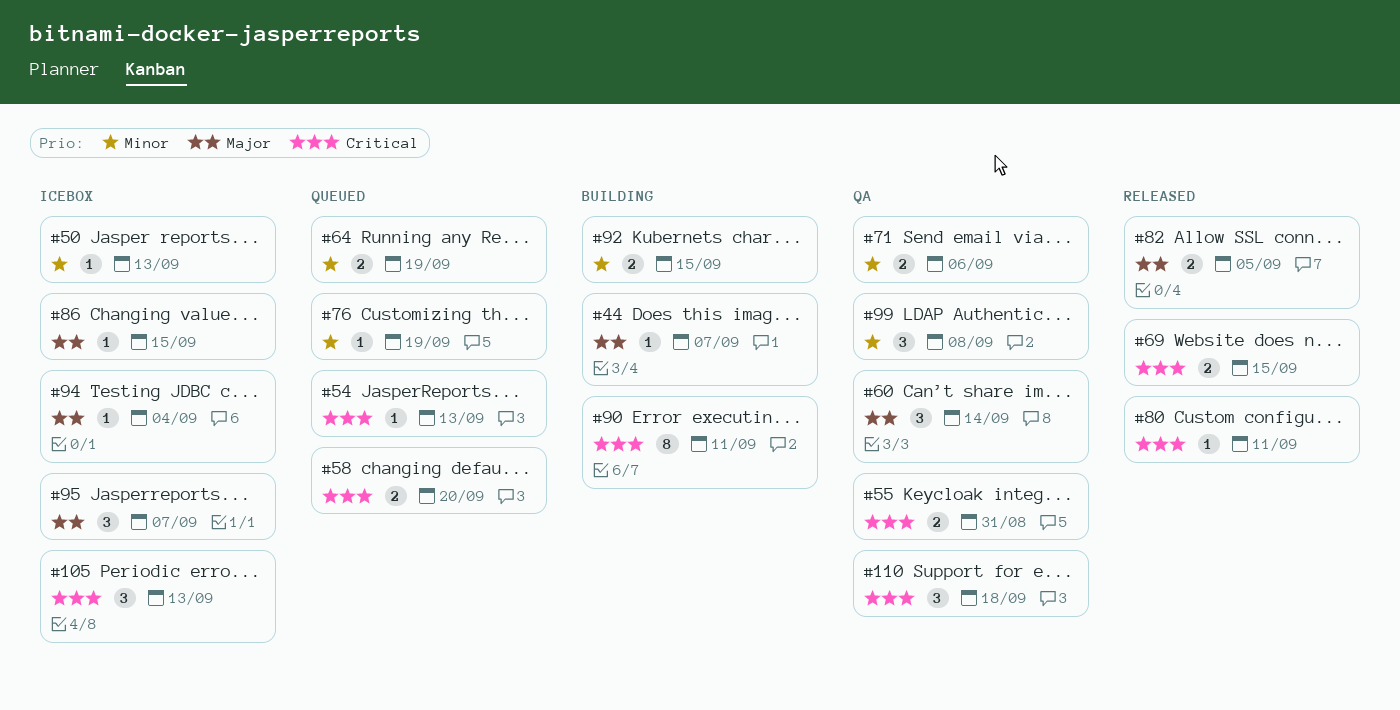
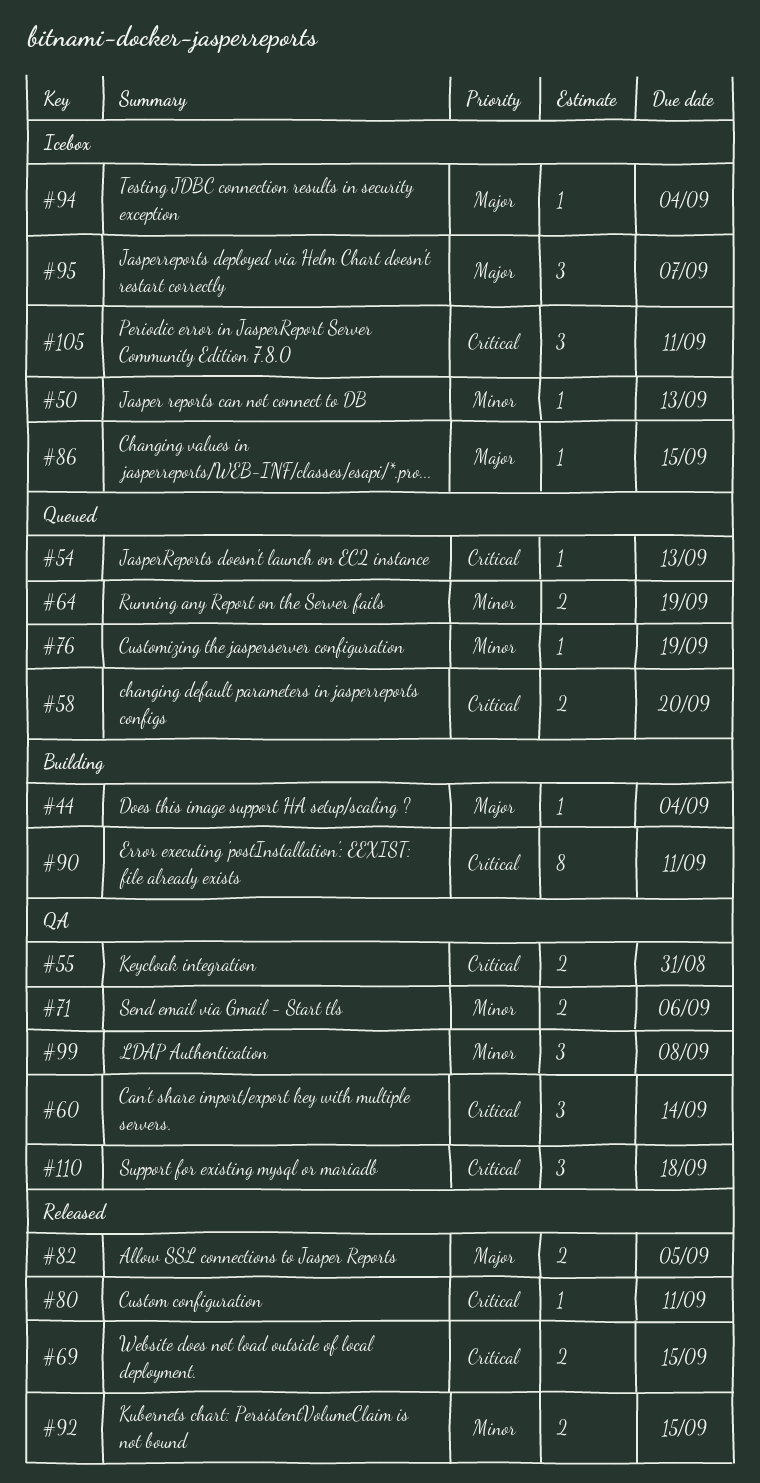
#44, due: Sep 7 -> Sep 4
#60, priority: Major -> Critical
#92, status: Building -> Released
#105, due: Sep 13 -> Sep 11

